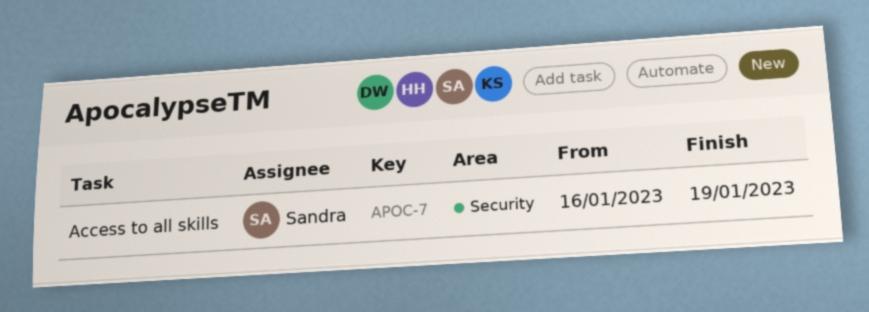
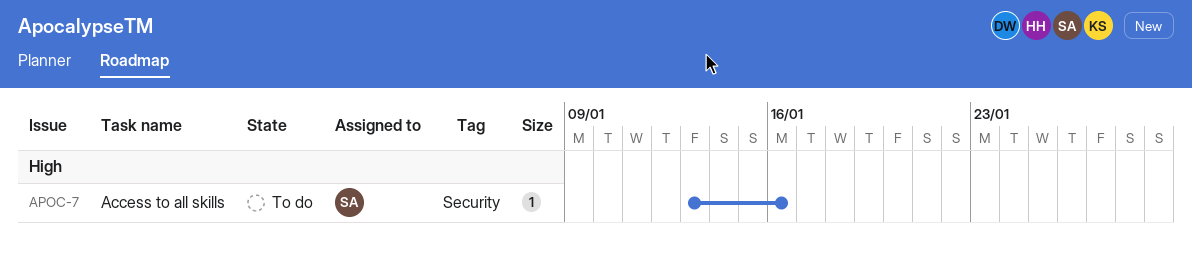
APOC-7, start: Jan 16 -> Jan 13
APOC-7, due: Jan 19 -> Jan 16

